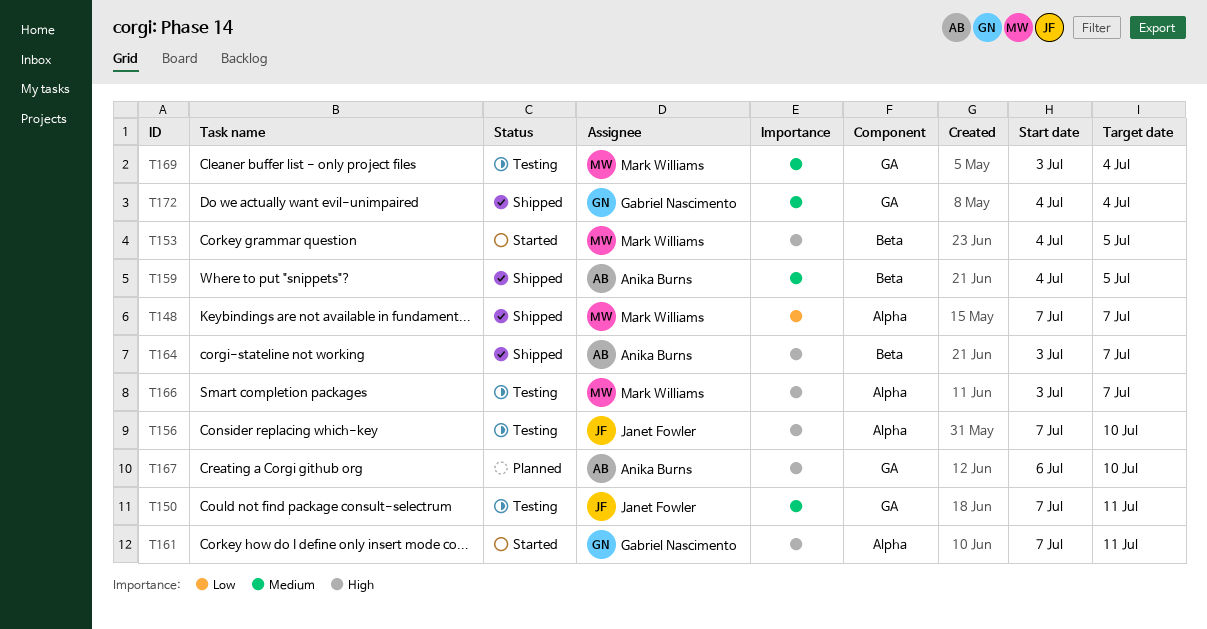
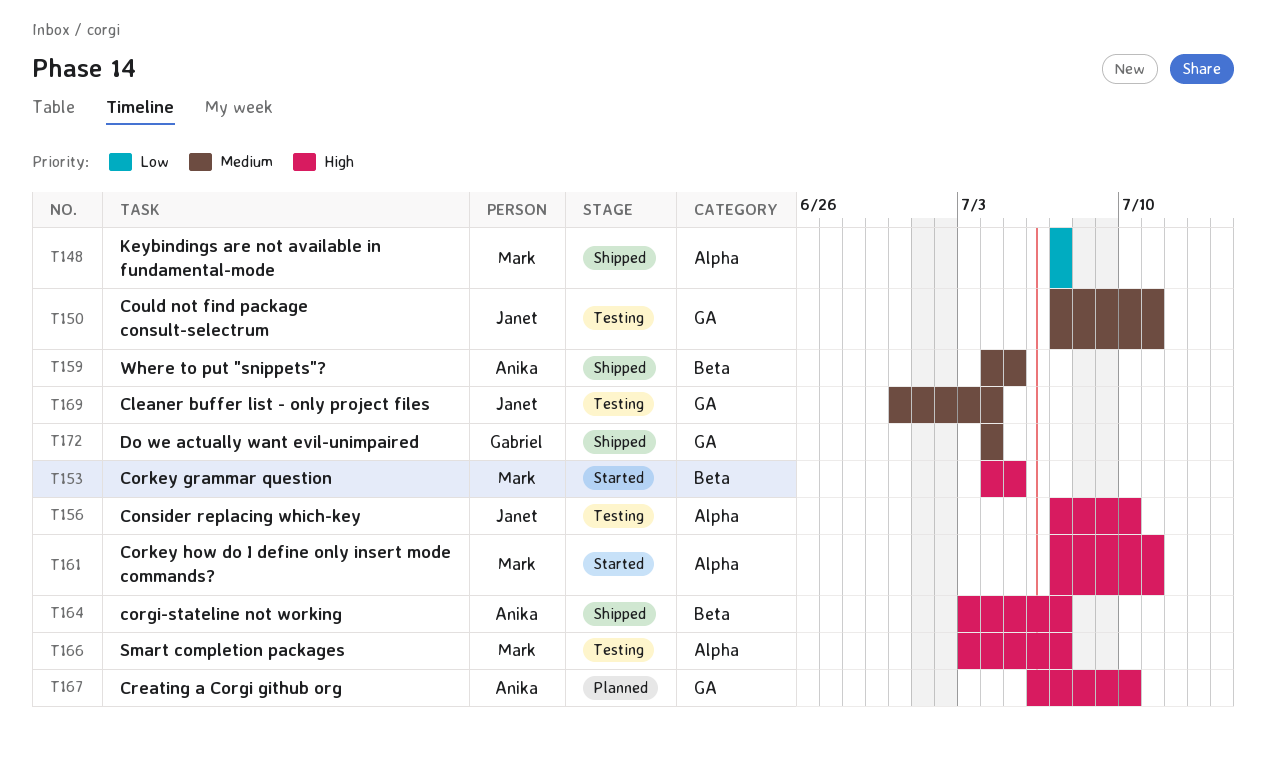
T161, owner: Gabriel Nascimento -> Mark Williams
T169, owner: Mark Williams -> Janet Fowler
T169, start: Jul 3 -> Jun 30

